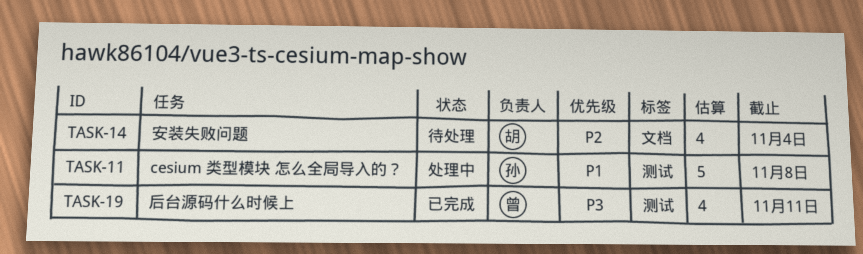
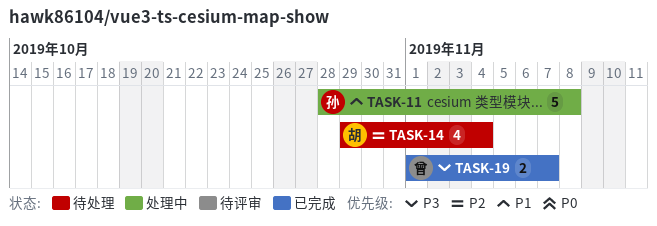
TASK-19, estimate: 4 -> 2
TASK-19, due: Nov 11 -> Nov 7

